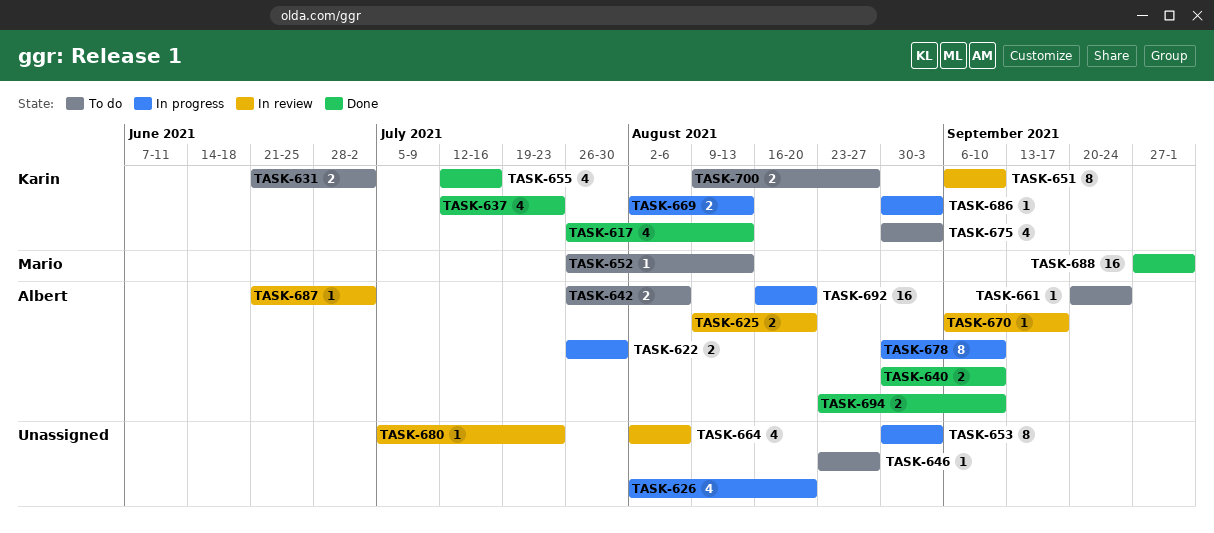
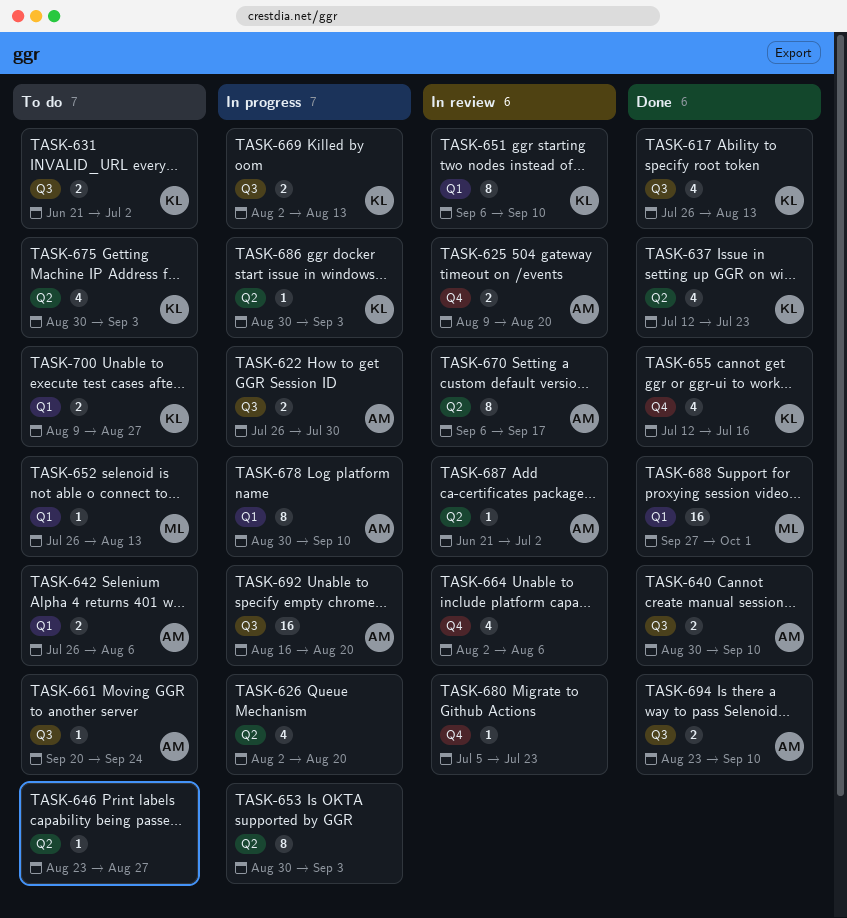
TASK-670, estimate: 1 -> 8

